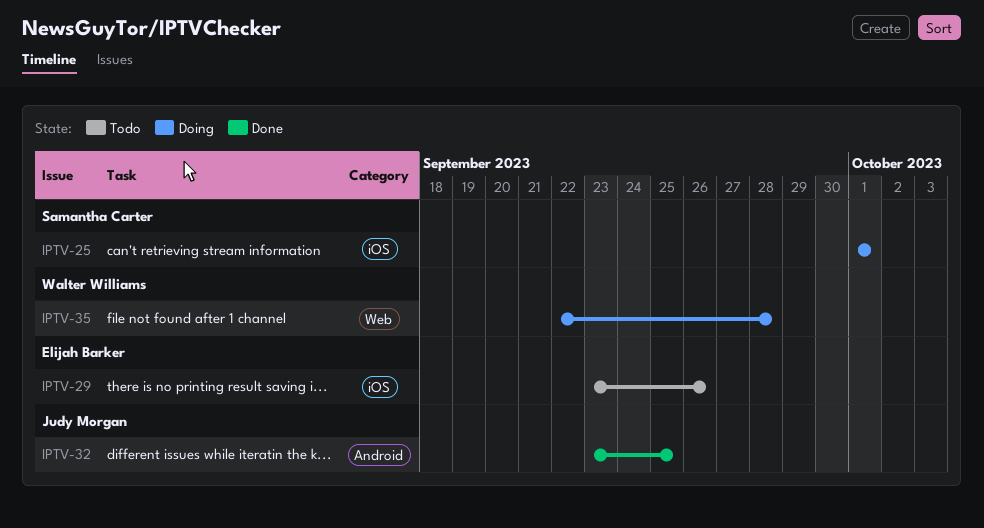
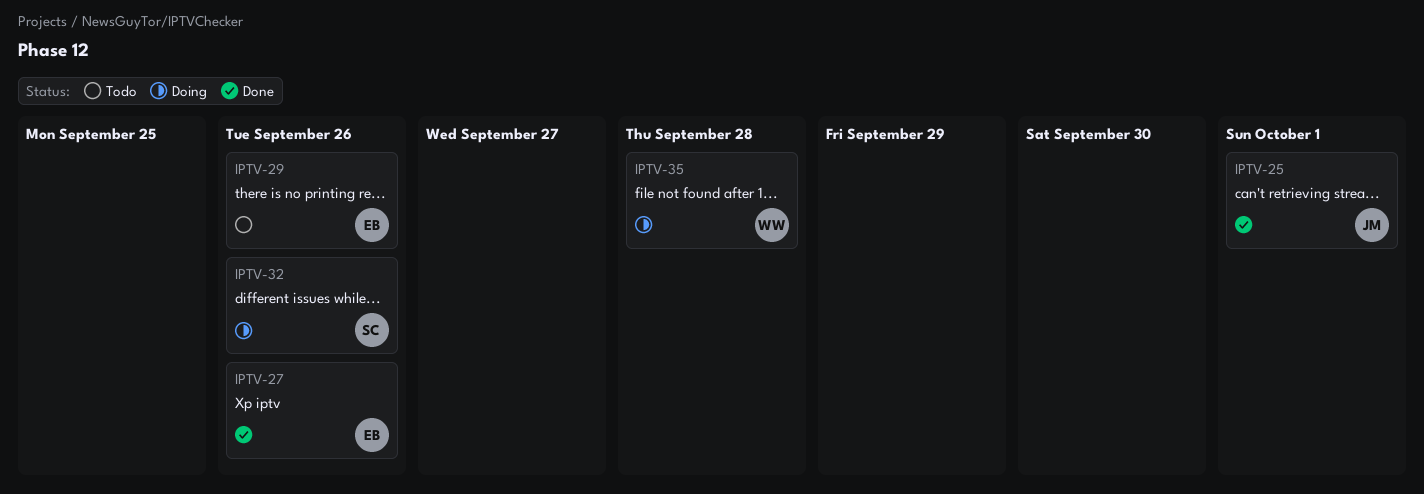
IPTV-25, status: Doing -> Done
IPTV-25, owner: Samantha Carter -> Judy Morgan
IPTV-27: none -> present
IPTV-32, status: Done -> Doing
IPTV-32, owner: Judy Morgan -> Samantha Carter
IPTV-32, due: Sep 25 -> Sep 26

